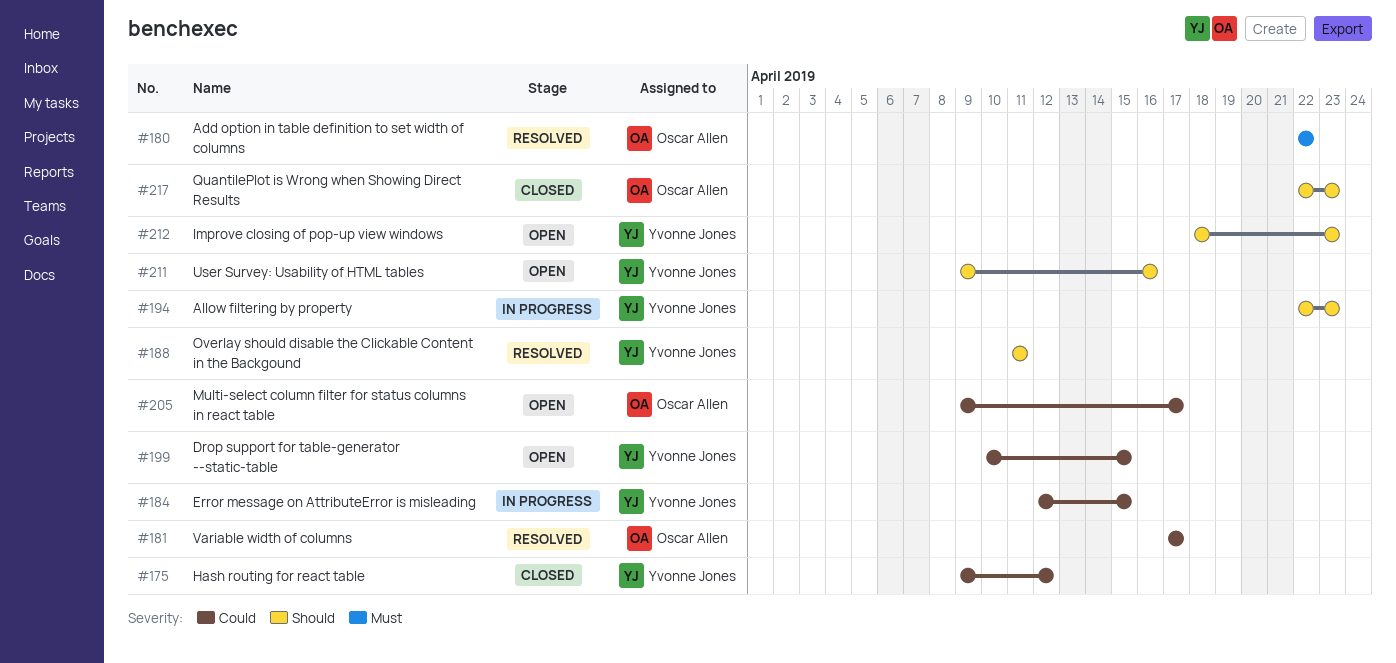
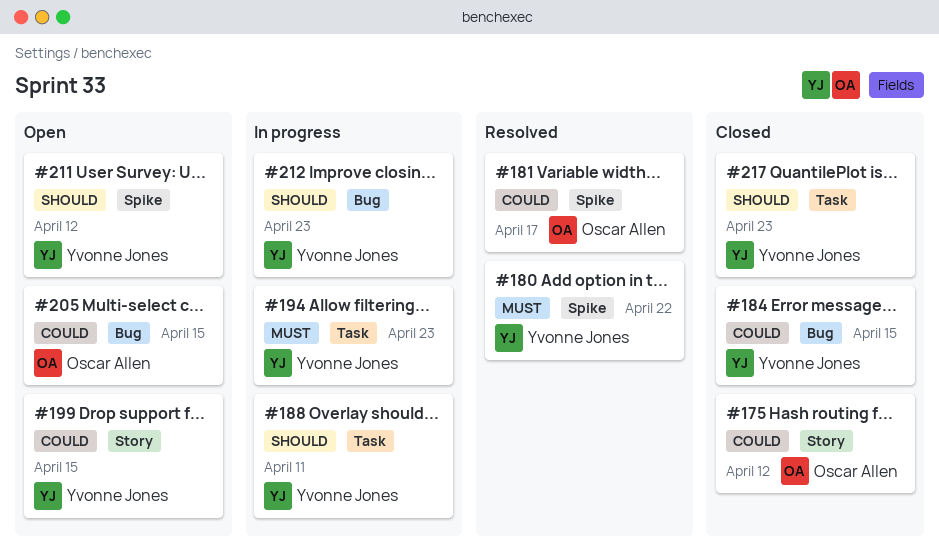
#175, owner: Yvonne Jones -> Oscar Allen
#180, owner: Oscar Allen -> Yvonne Jones
#184, status: In progress -> Closed
#188, status: Resolved -> In progress
#194, priority: Should -> Must
#205, due: Apr 17 -> Apr 15
#211, due: Apr 16 -> Apr 12
#212, status: Open -> In progress
#217, owner: Oscar Allen -> Yvonne Jones

